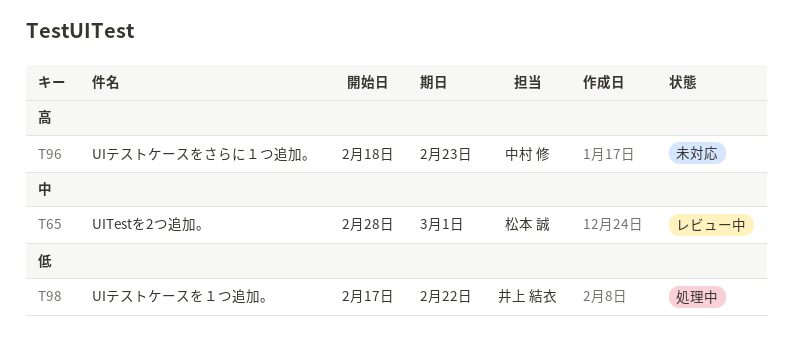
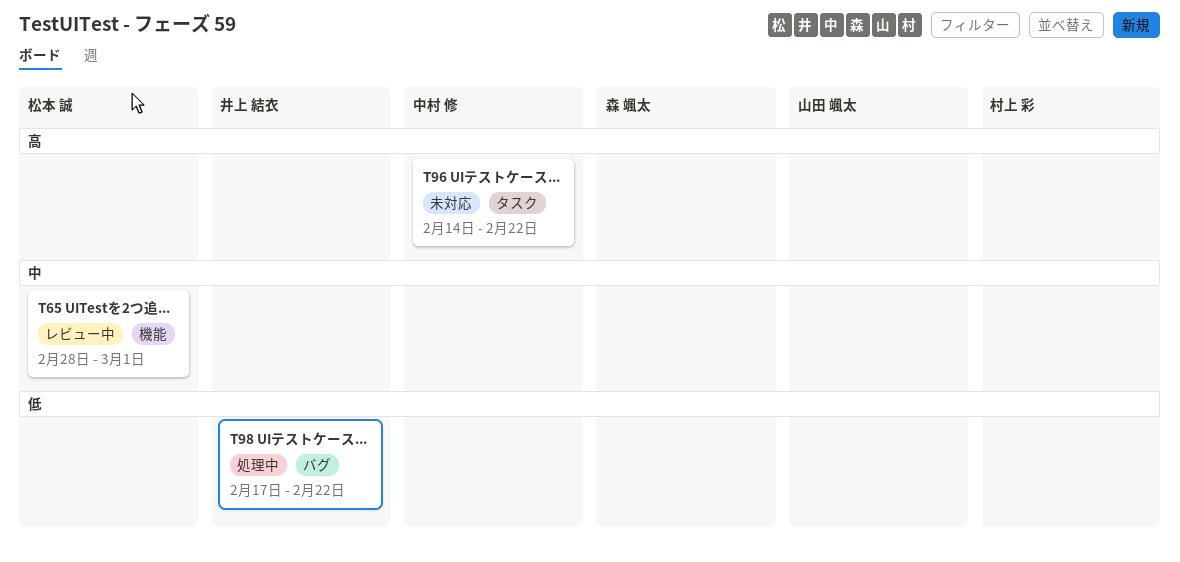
T96, start: Feb 18 -> Feb 14
T96, due: Feb 23 -> Feb 22

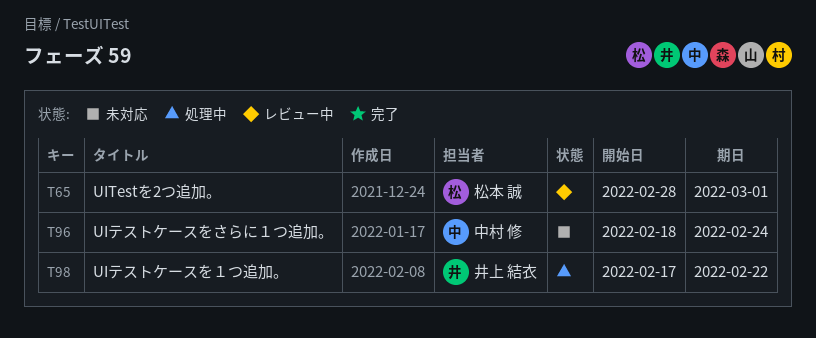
T96, start: Feb 14 -> Feb 18
T96, due: Feb 22 -> Feb 24

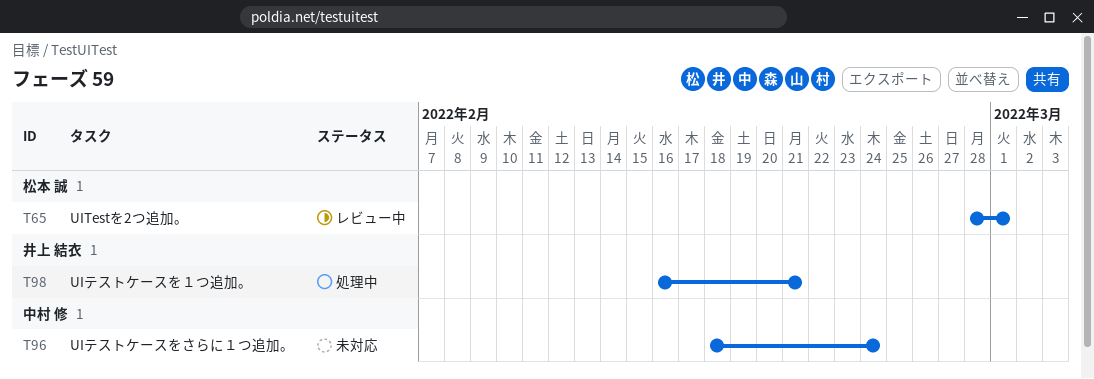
T98, start: Feb 17 -> Feb 16
T98, due: Feb 22 -> Feb 21

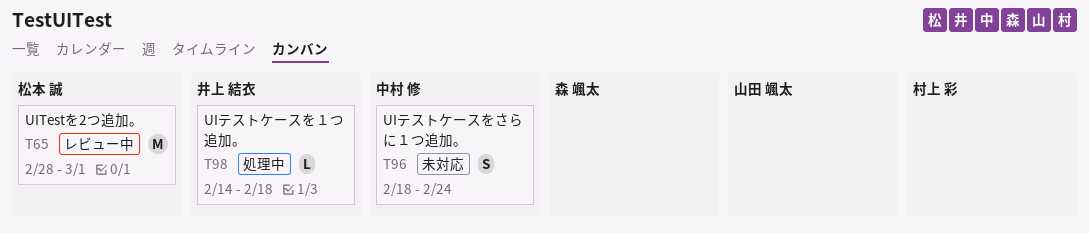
T98, start: Feb 16 -> Feb 14
T98, due: Feb 21 -> Feb 18

